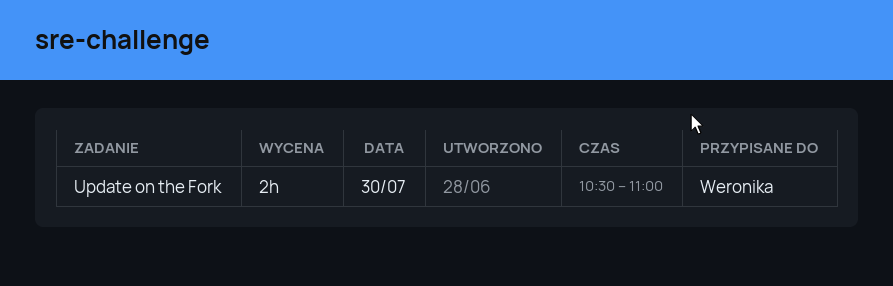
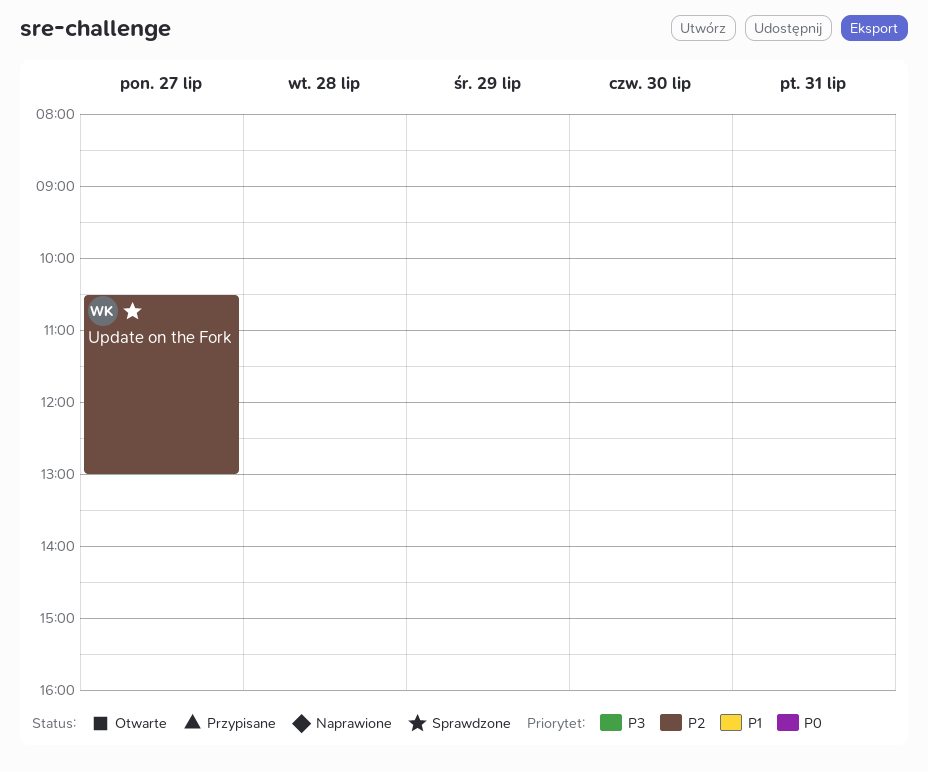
Update on the Fork, day: Jul 30 -> Jul 27
Update on the Fork, ends: 11:00 -> 13:00

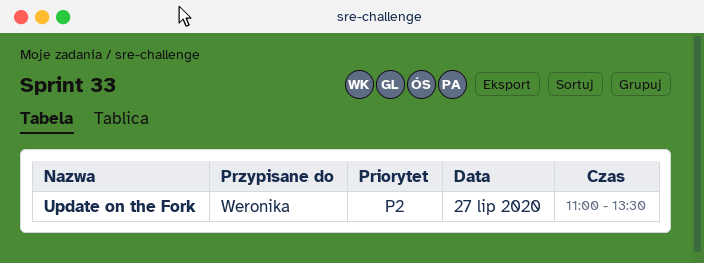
Update on the Fork, begins: 10:30 -> 11:00
Update on the Fork, ends: 13:00 -> 13:30

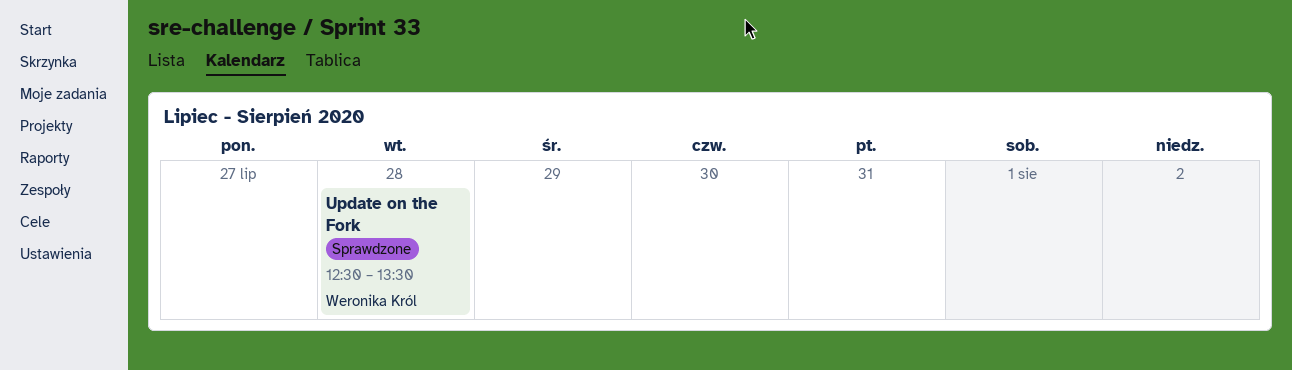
Update on the Fork, day: Jul 27 -> Jul 28
Update on the Fork, begins: 11:00 -> 12:30

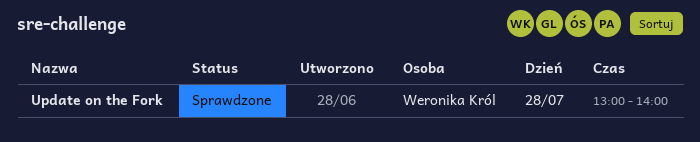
Update on the Fork, begins: 12:30 -> 13:00
Update on the Fork, ends: 13:30 -> 14:00

